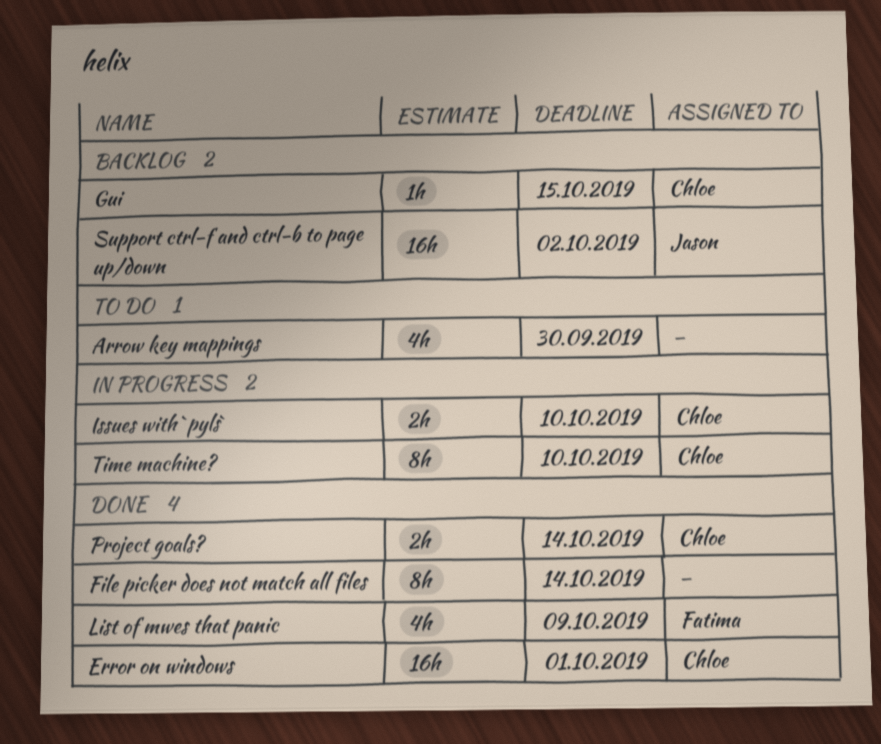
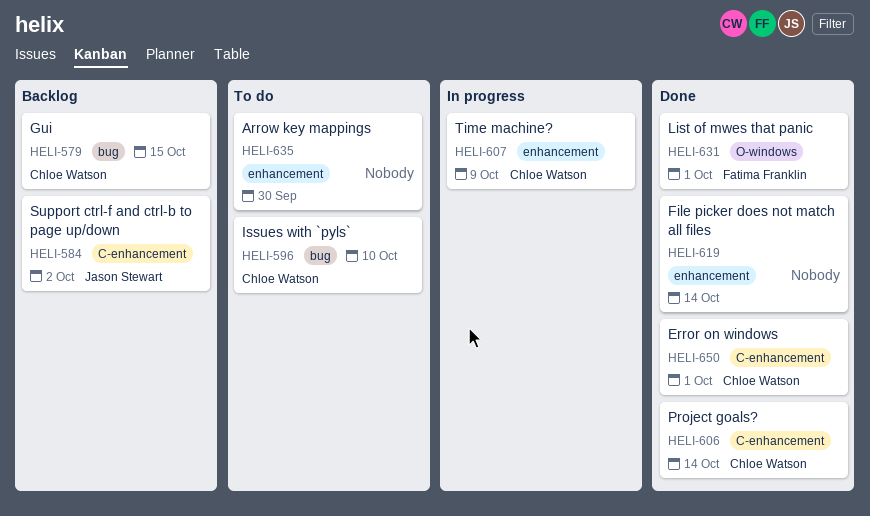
Issues with `pyls`, status: In progress -> To do
List of mwes that panic, due: Oct 9 -> Oct 1
Time machine?, due: Oct 10 -> Oct 9

